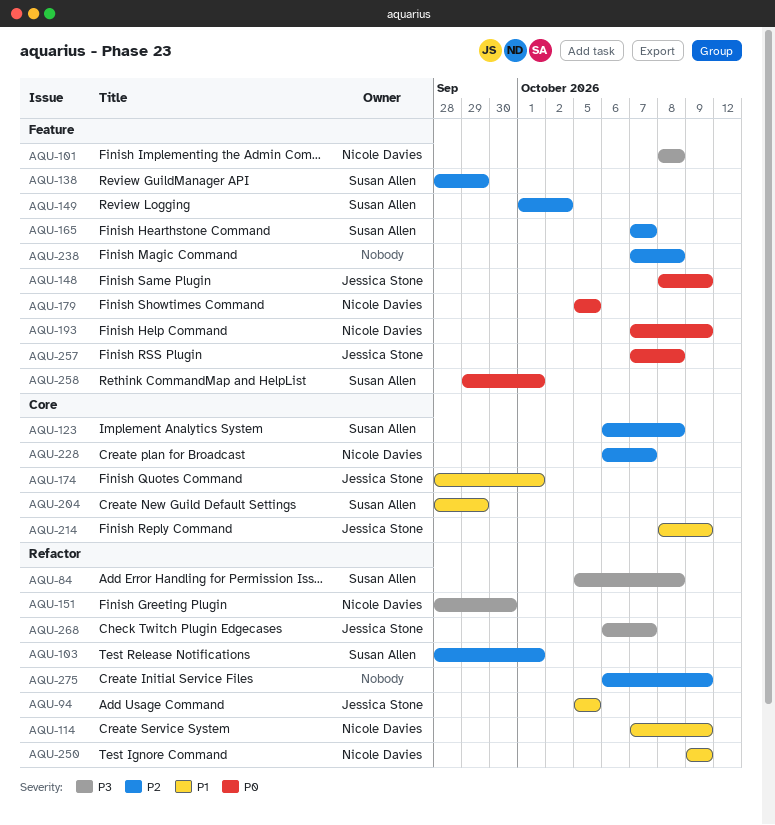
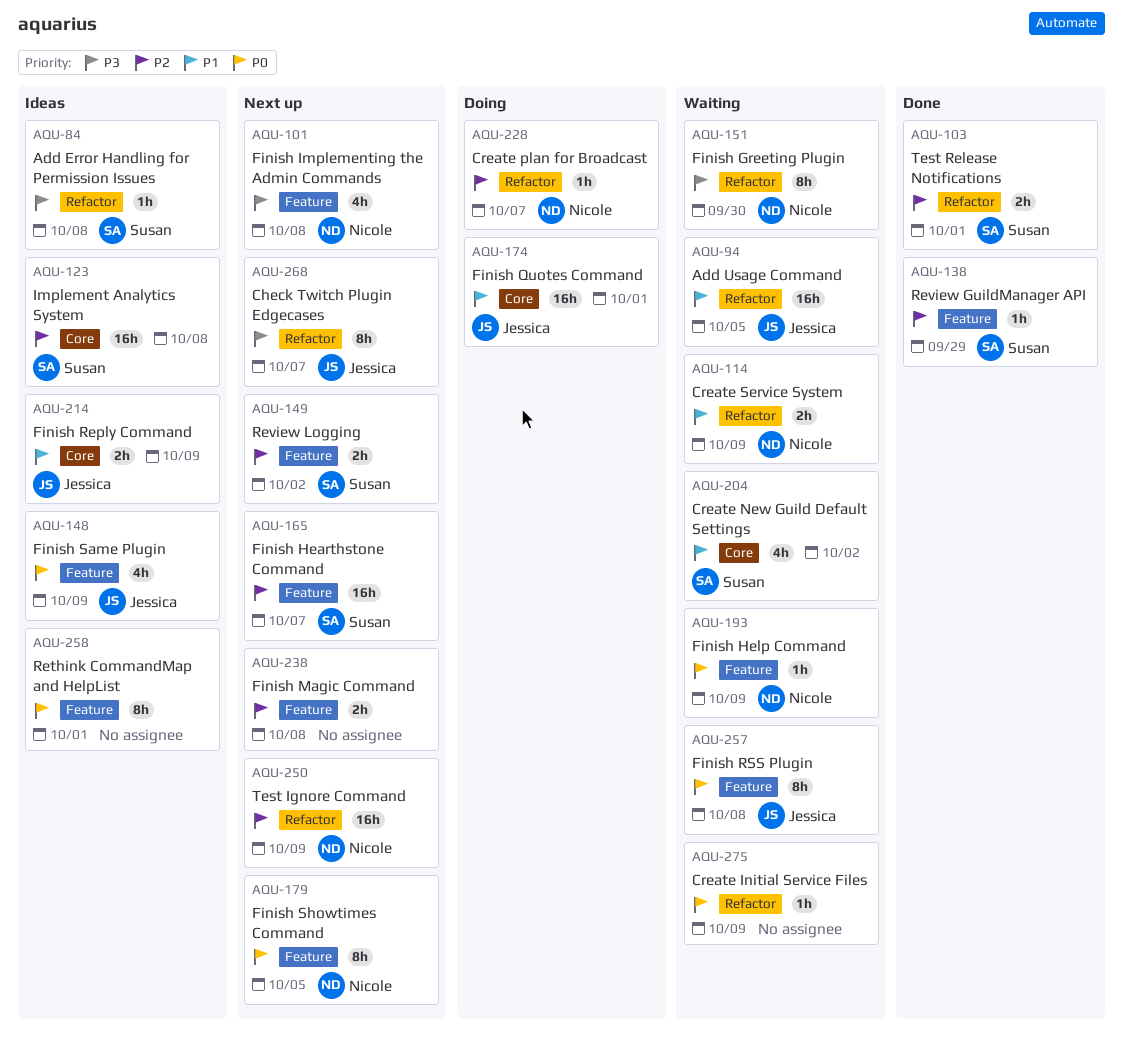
AQU-204, due: Sep 29 -> Oct 2
AQU-228, label: Core -> Refactor
AQU-250, priority: P1 -> P2
AQU-258, owner: Susan Allen -> none
AQU-275, priority: P2 -> P0

